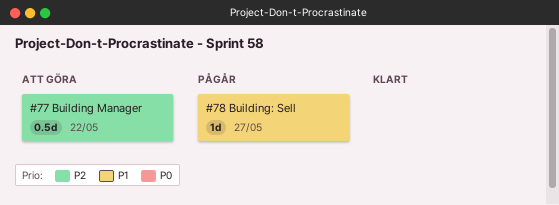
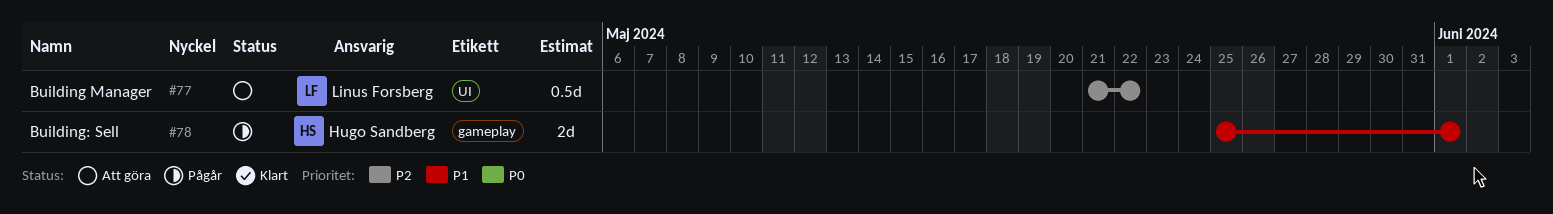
#78, estimate: 1d -> 2d
#78, due: May 27 -> Jun 1

